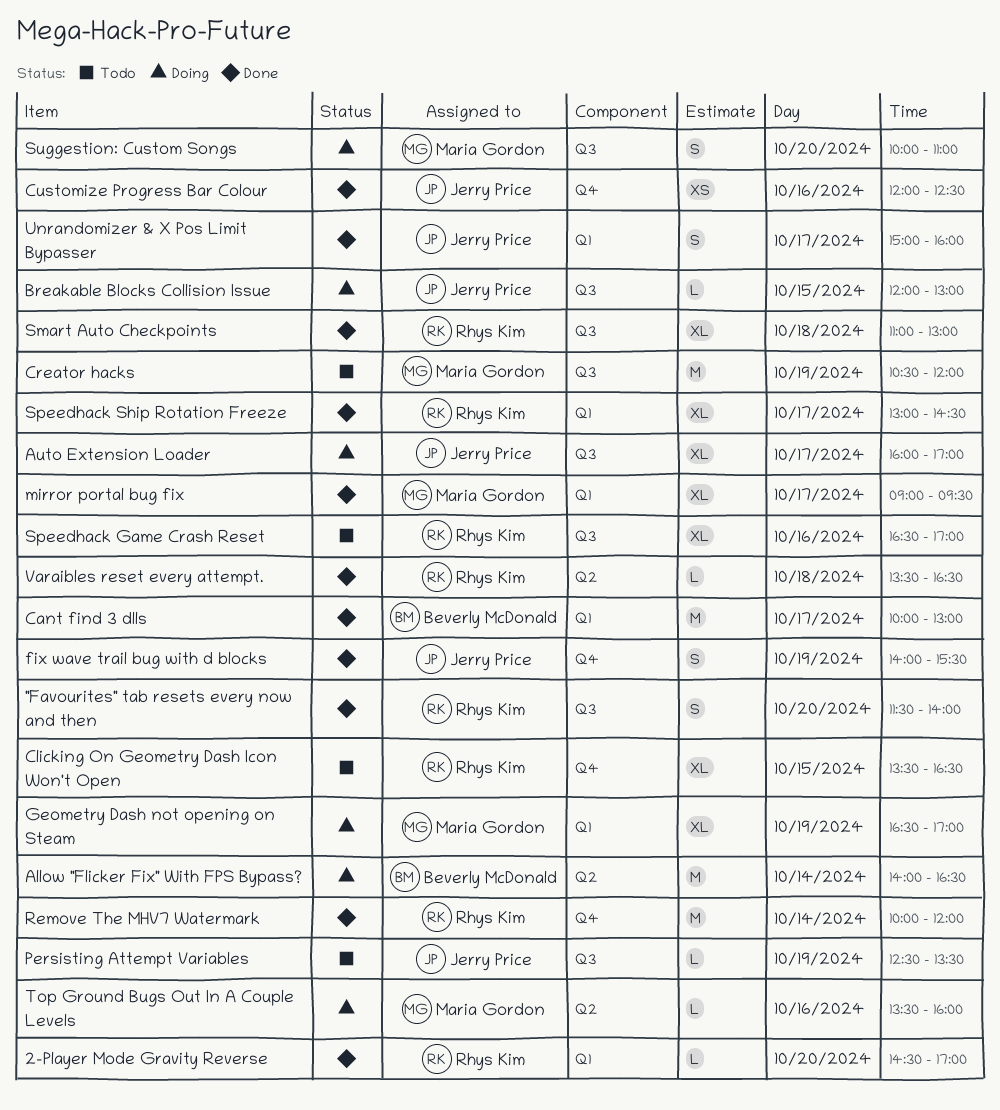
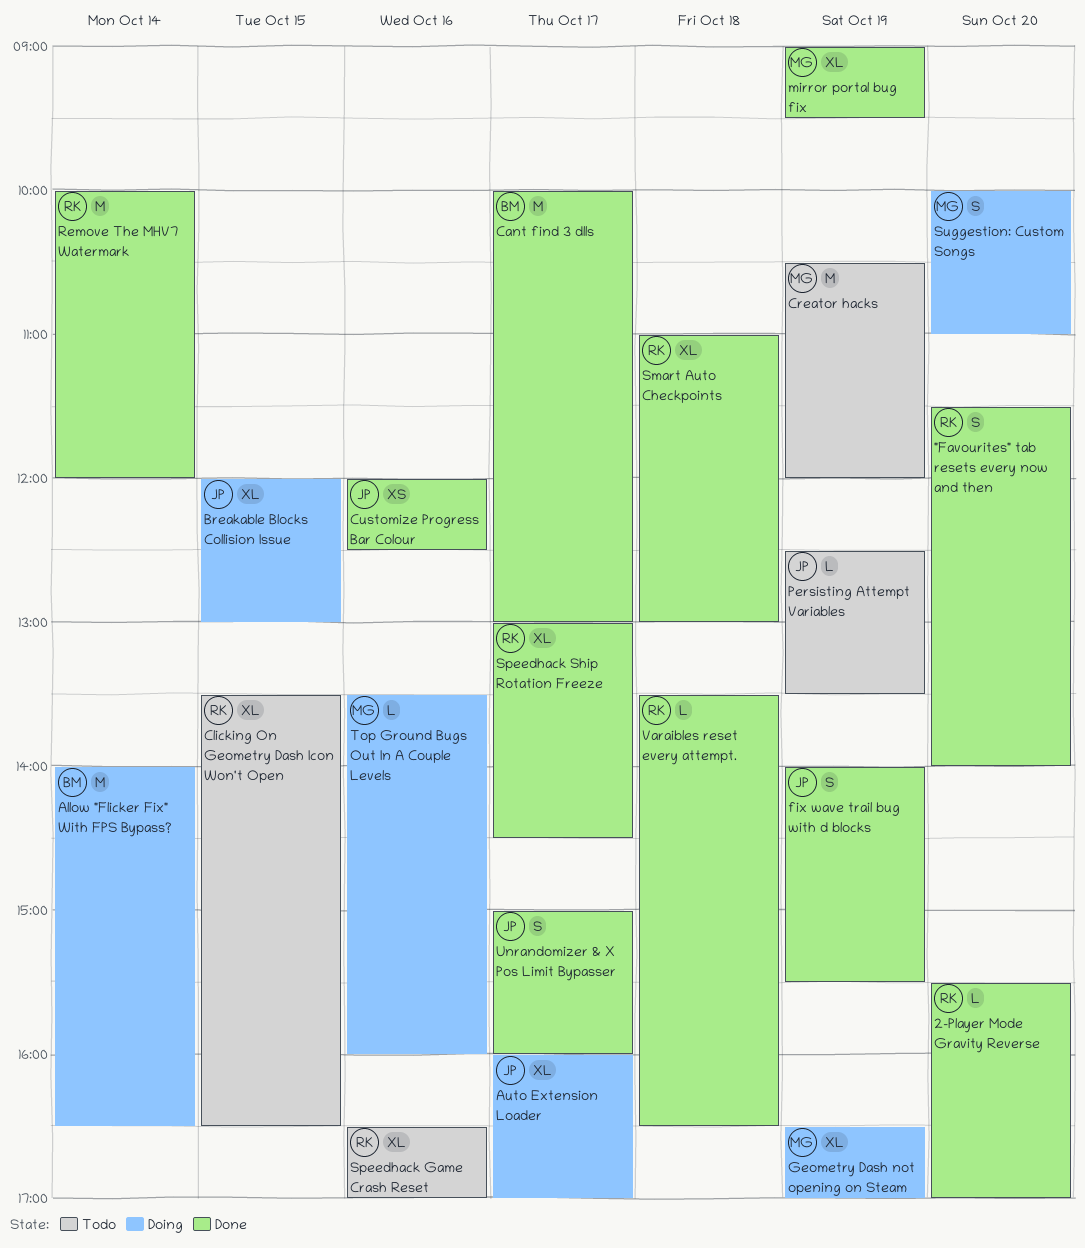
2-Player Mode Gravity Reverse, begins: 14:30 -> 15:30
Breakable Blocks Collision Issue, estimate: L -> XL
mirror portal bug fix, day: Oct 17 -> Oct 19

